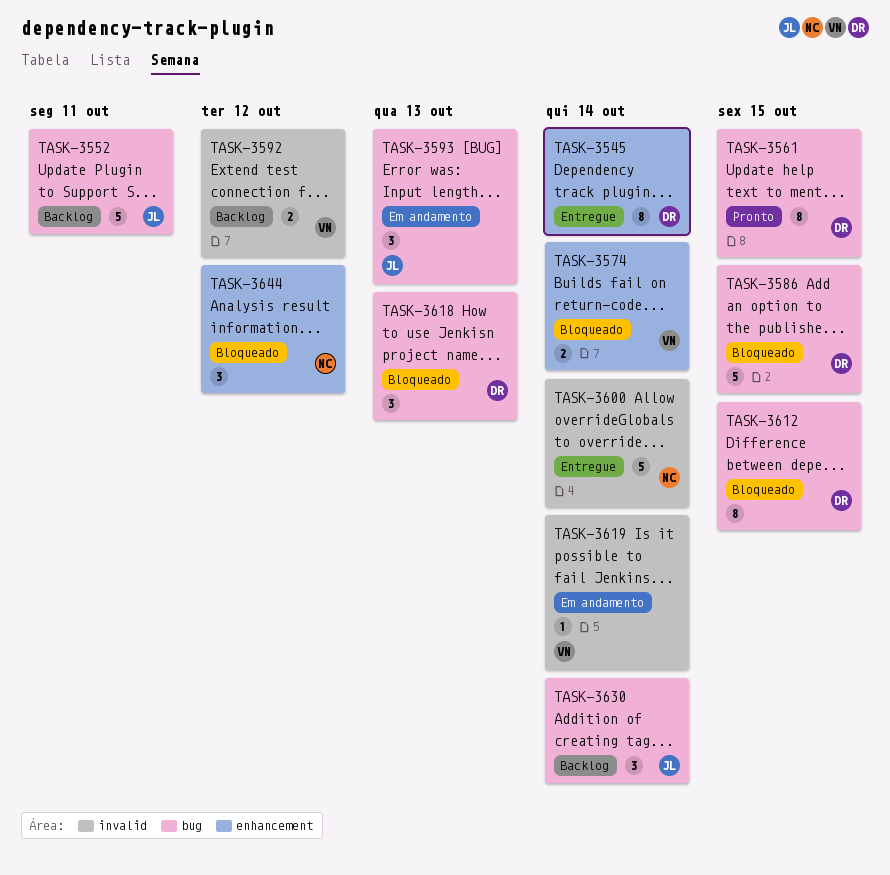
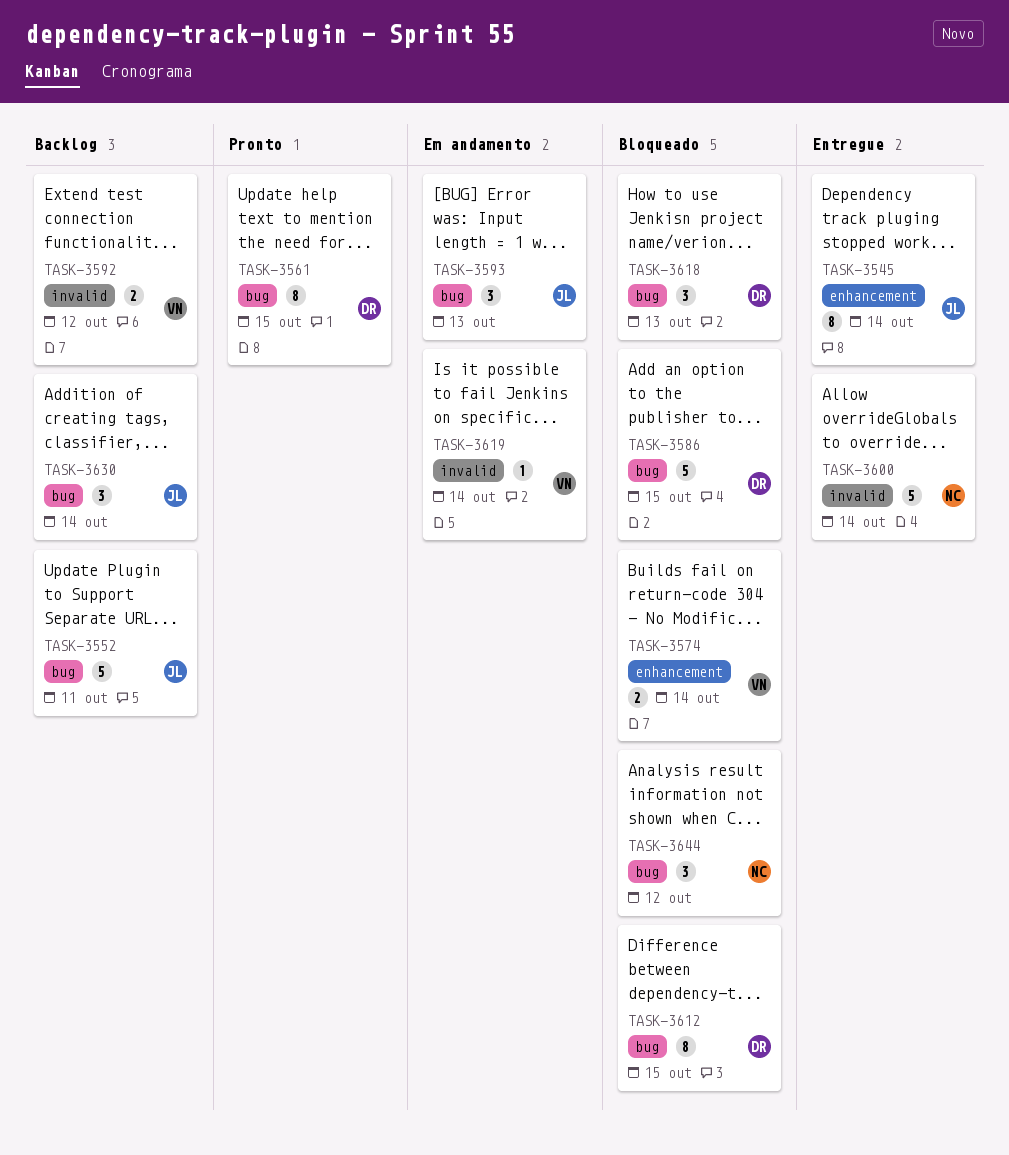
TASK-3545, owner: DR -> JL
TASK-3644, label: enhancement -> bug

